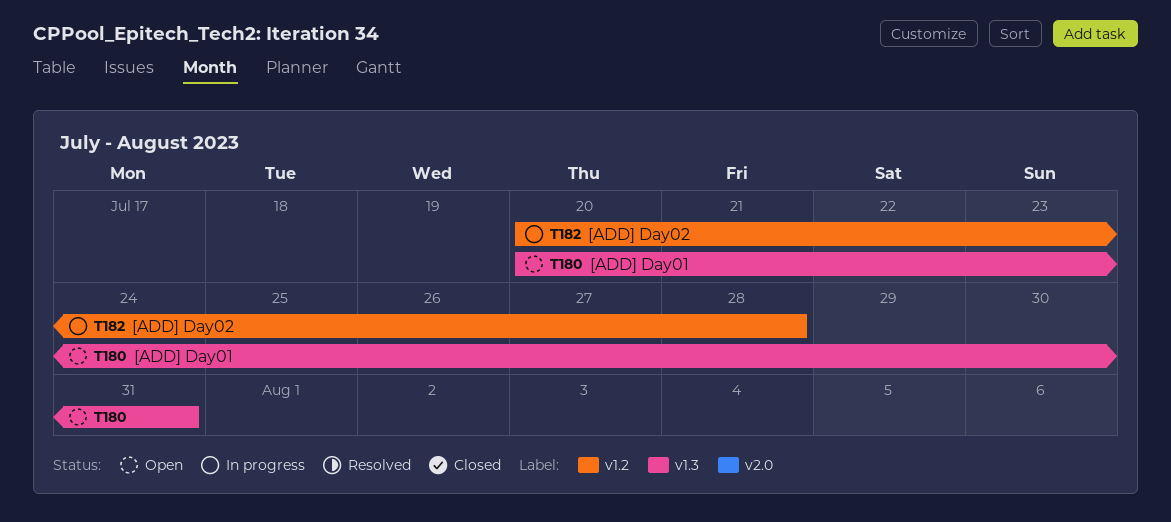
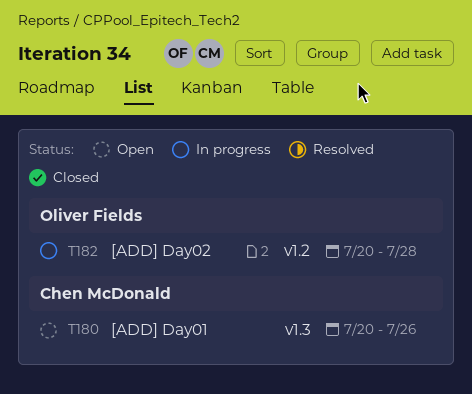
T180, due: Jul 31 -> Jul 26

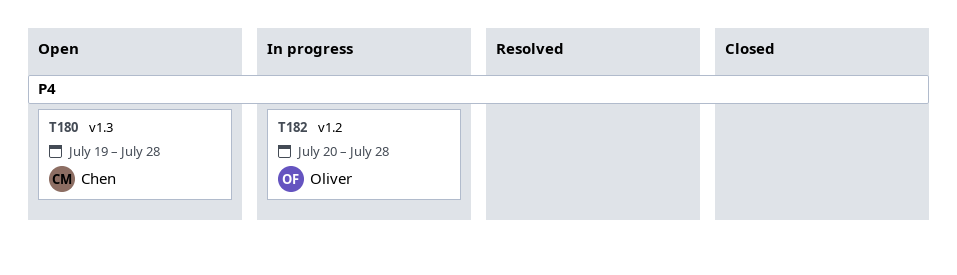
T180, start: Jul 20 -> Jul 19
T180, due: Jul 26 -> Jul 28

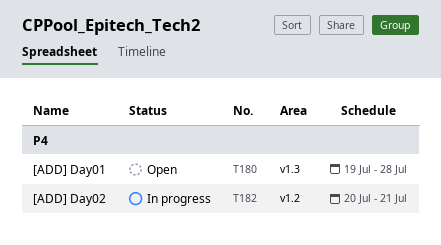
T182, due: Jul 28 -> Jul 21

